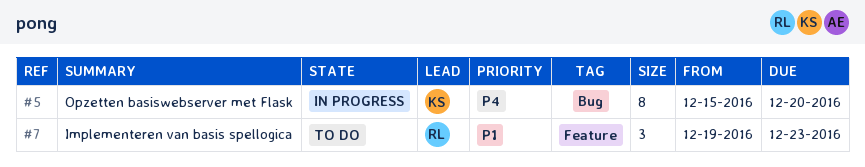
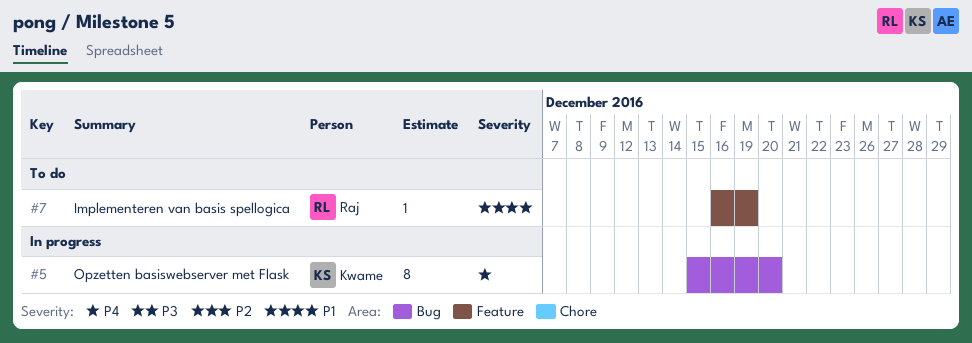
#7, estimate: 3 -> 1
#7, start: Dec 19 -> Dec 16
#7, due: Dec 23 -> Dec 19

